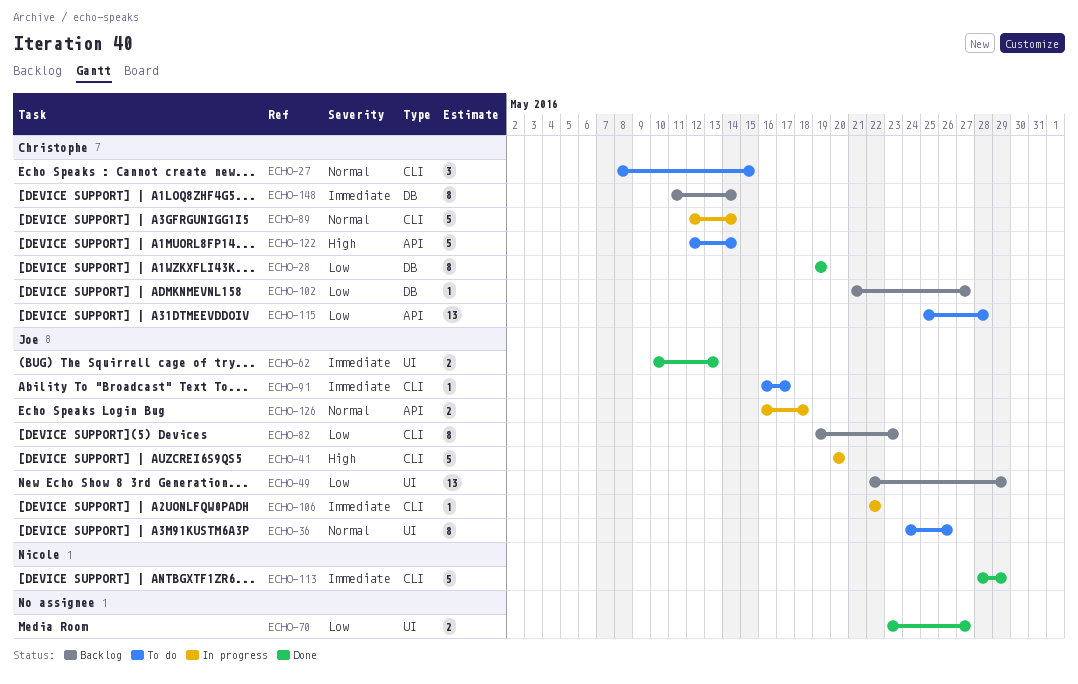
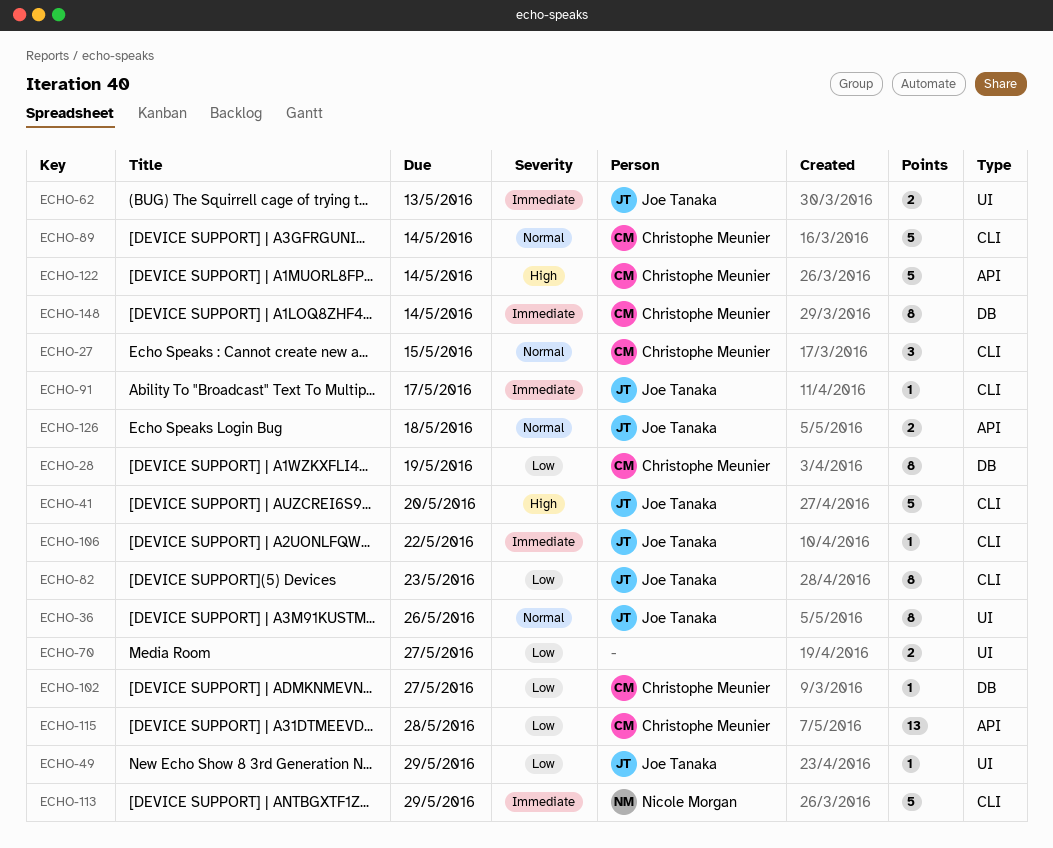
ECHO-49, estimate: 13 -> 1

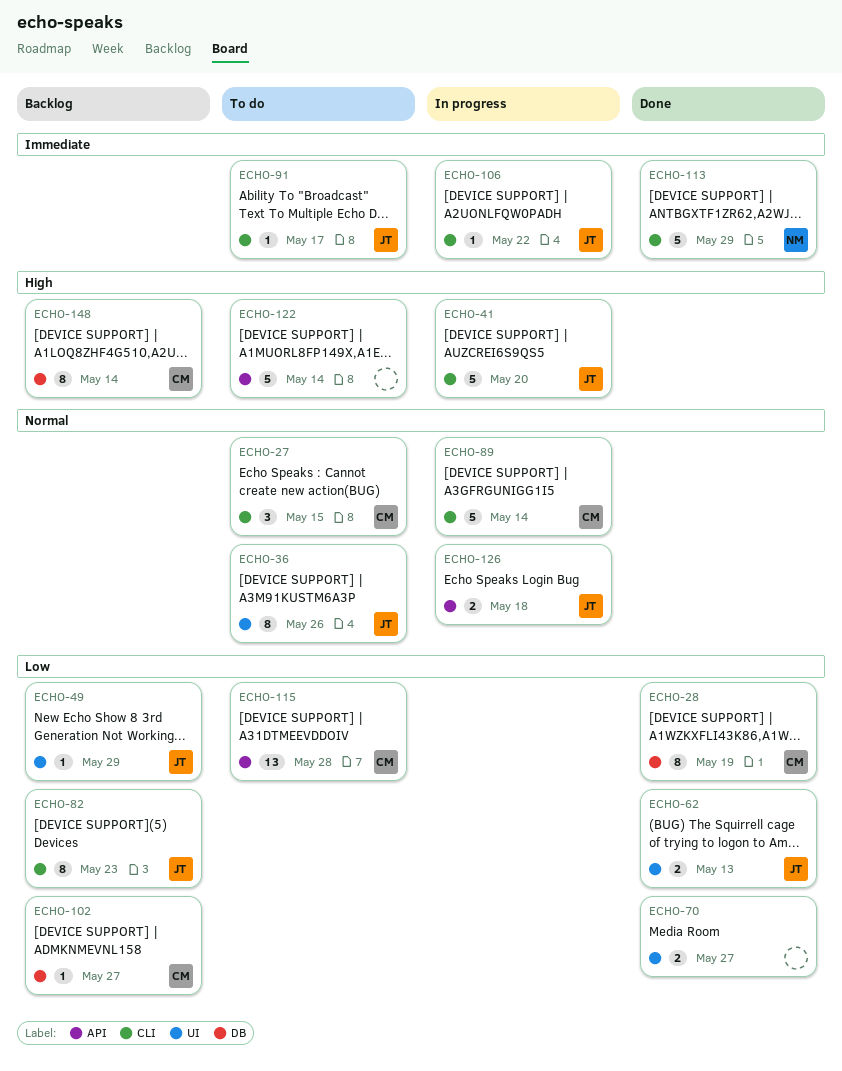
ECHO-62, priority: Immediate -> Low
ECHO-122, owner: Christophe Meunier -> none
ECHO-148, priority: Immediate -> High

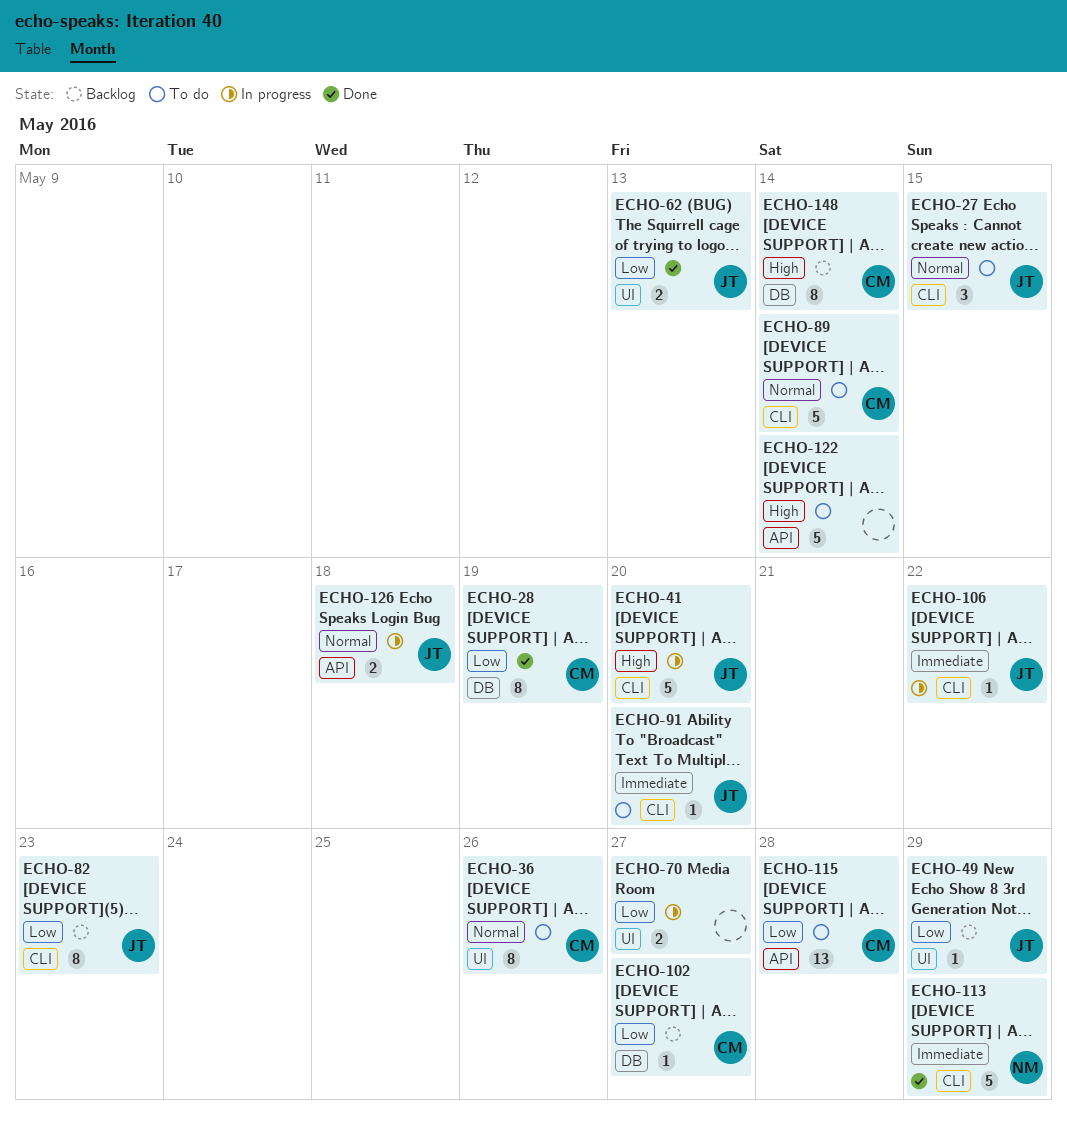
ECHO-27, owner: CM -> JT
ECHO-36, owner: JT -> CM
ECHO-70, status: Done -> In progress
ECHO-89, status: In progress -> To do
ECHO-91, due: May 17 -> May 20

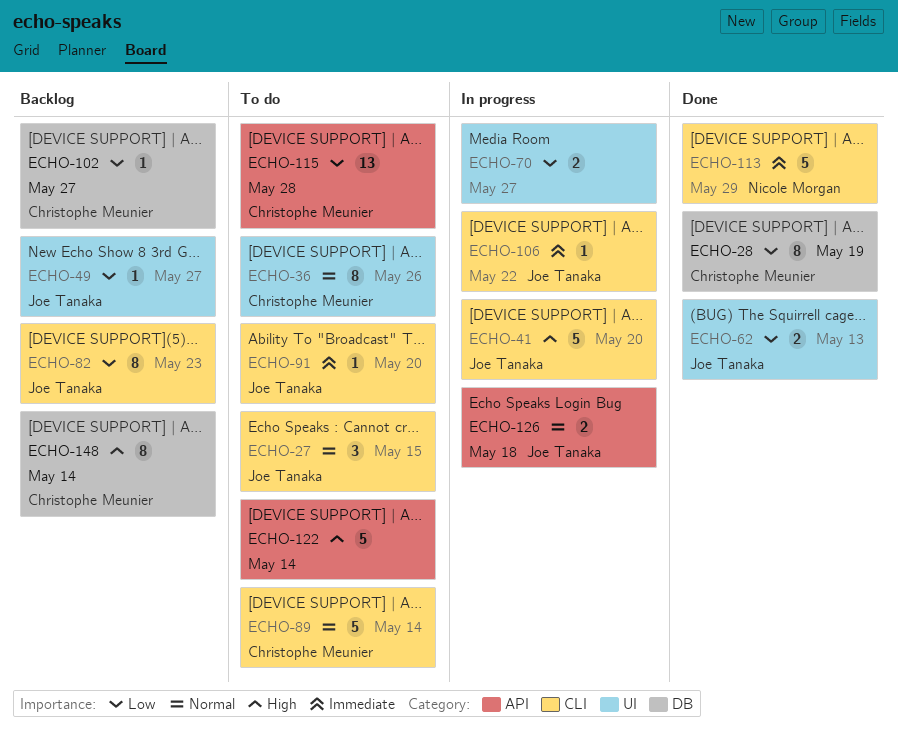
ECHO-49, due: May 29 -> May 27

